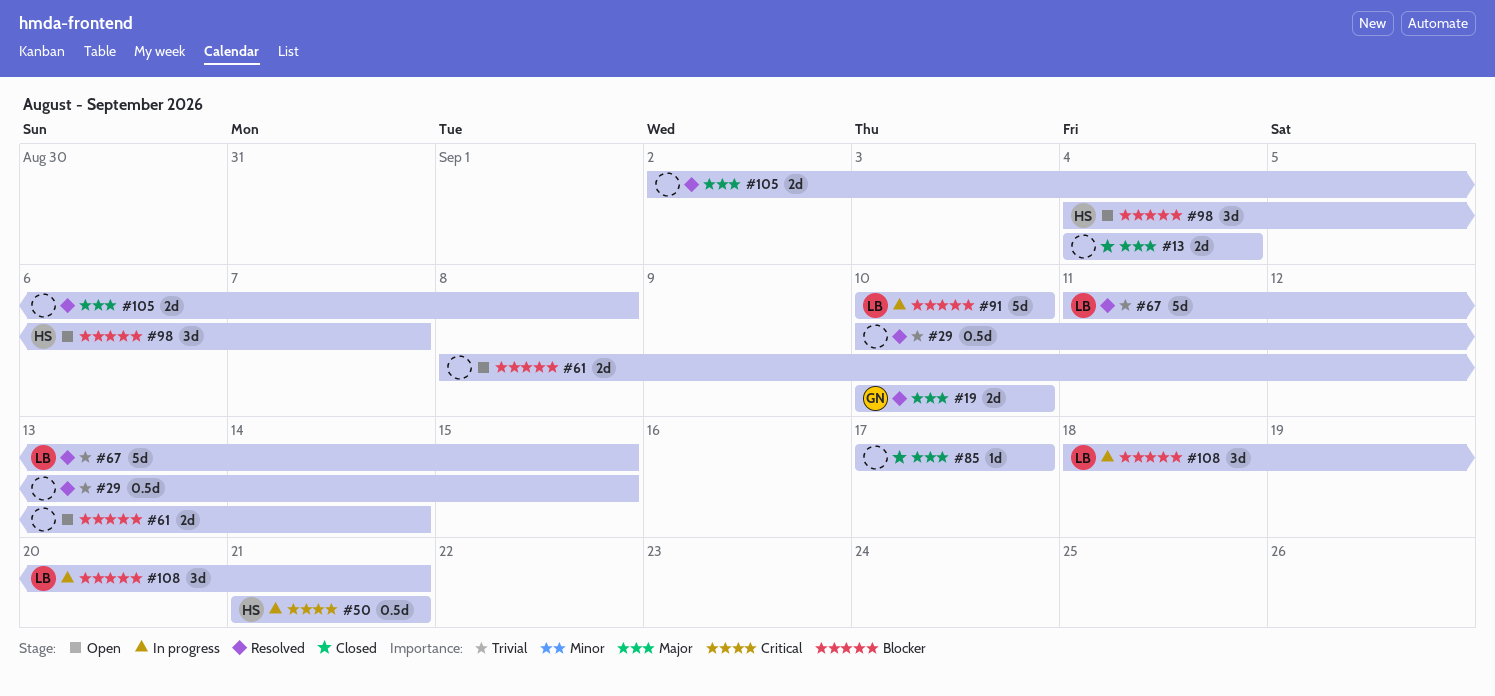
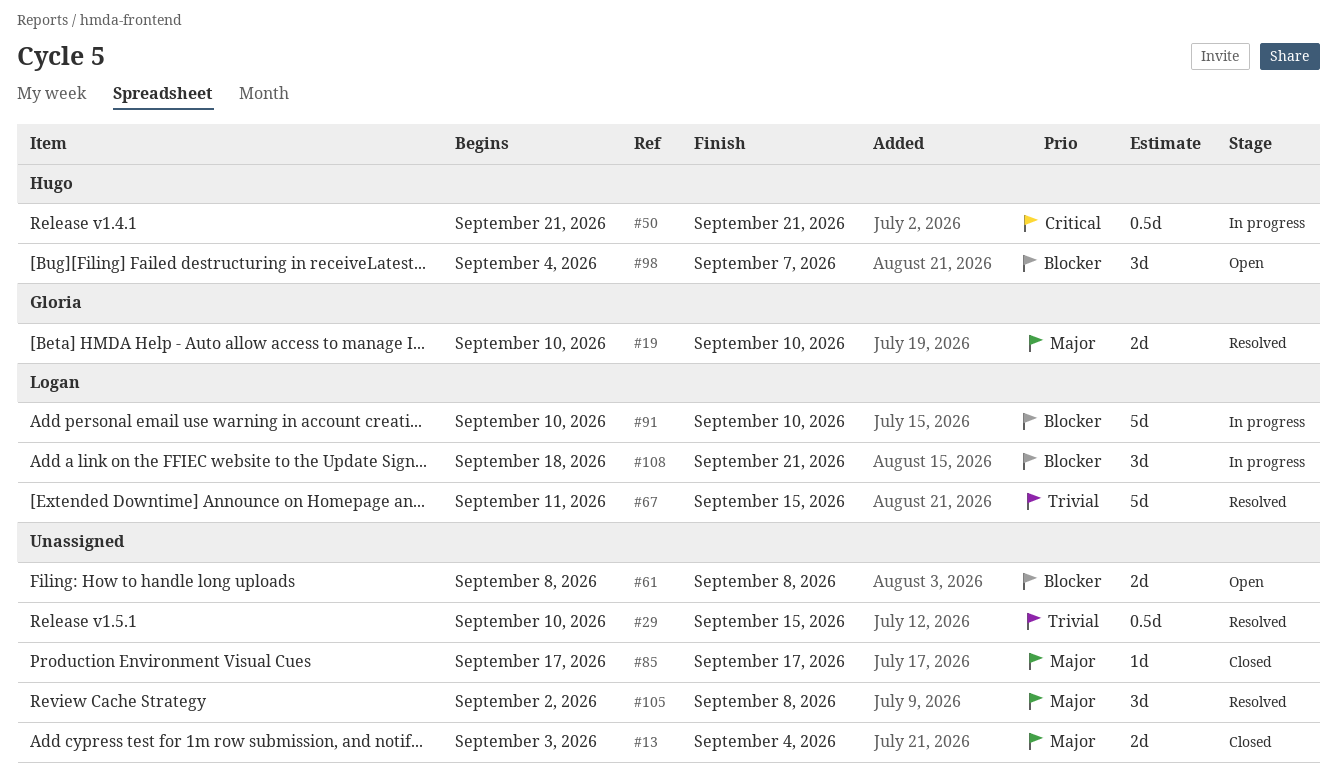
#13, start: Sep 4 -> Sep 3
#61, due: Sep 14 -> Sep 8
#105, estimate: 2d -> 3d

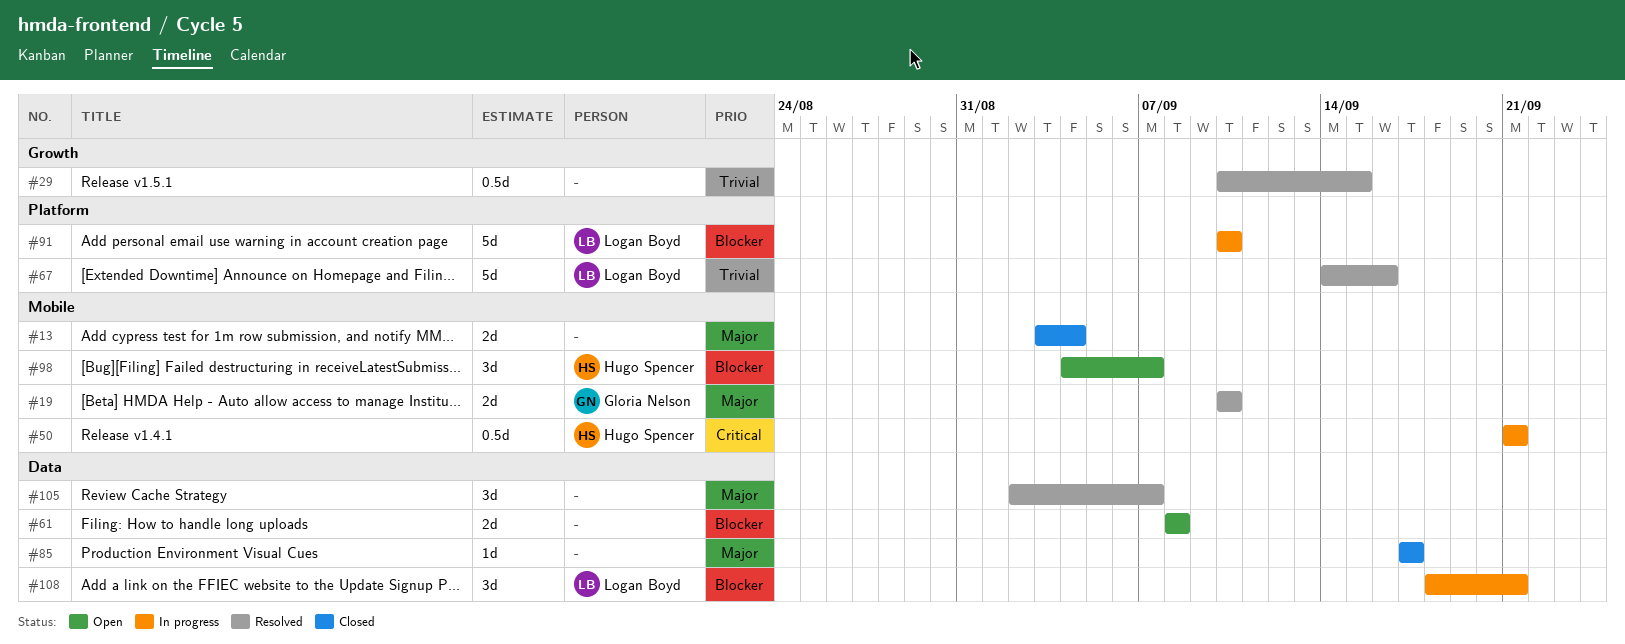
#67, start: Sep 11 -> Sep 14
#67, due: Sep 15 -> Sep 16
#105, due: Sep 8 -> Sep 7

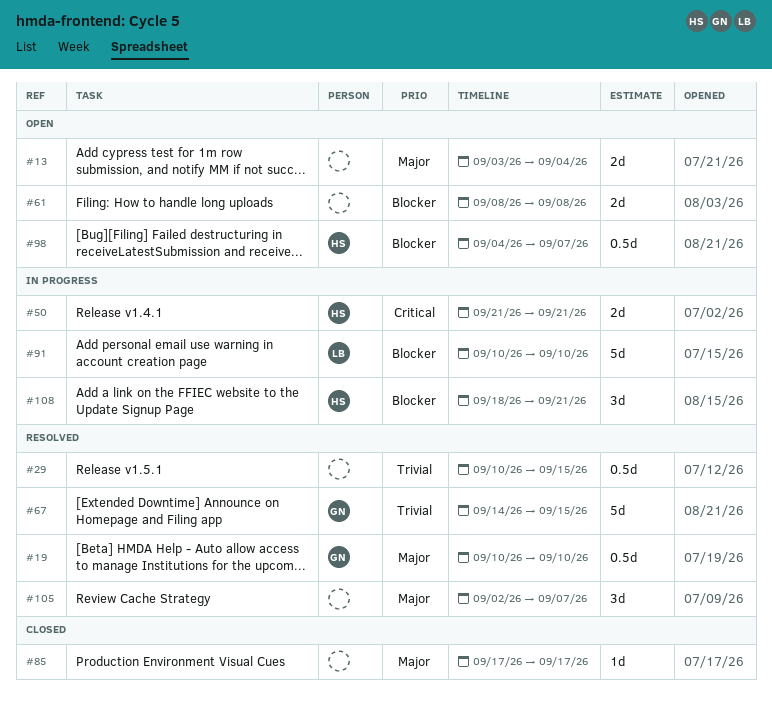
#13, status: Closed -> Open
#19, estimate: 2d -> 0.5d
#50, estimate: 0.5d -> 2d
#67, owner: Logan Boyd -> Gloria Nelson
#67, due: Sep 16 -> Sep 15
#98, estimate: 3d -> 0.5d
#108, owner: Logan Boyd -> Hugo Spencer

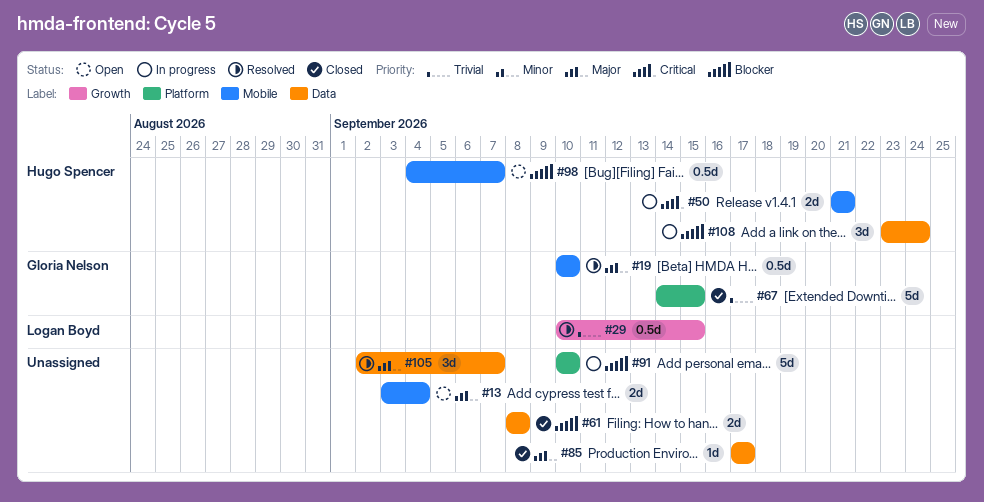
#29, owner: none -> Logan Boyd
#61, status: Open -> Closed
#67, status: Resolved -> Closed
#91, owner: Logan Boyd -> none
#108, start: Sep 18 -> Sep 23
#108, due: Sep 21 -> Sep 24

